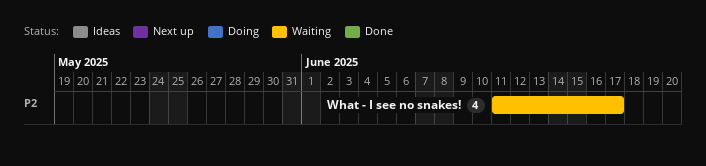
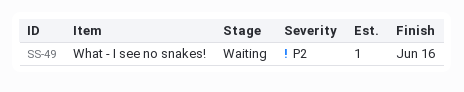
What - I see no snakes!, estimate: 4 -> 1
What - I see no snakes!, due: Jun 17 -> Jun 16

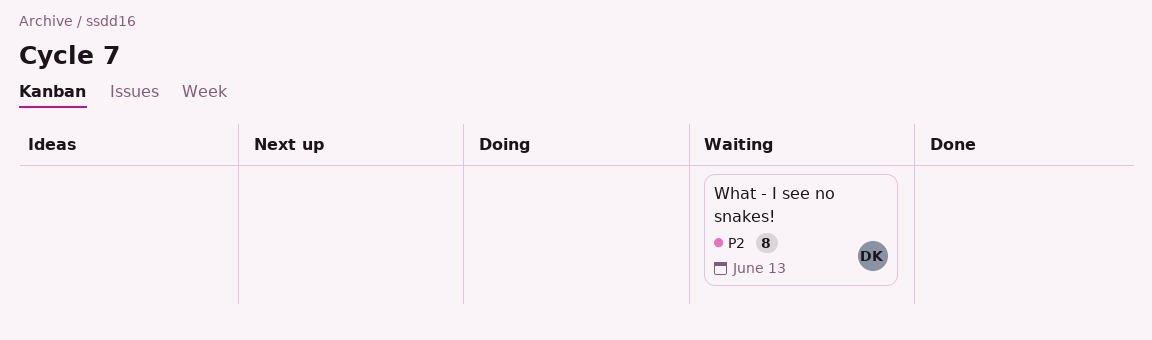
What - I see no snakes!, estimate: 1 -> 8
What - I see no snakes!, due: Jun 16 -> Jun 13

